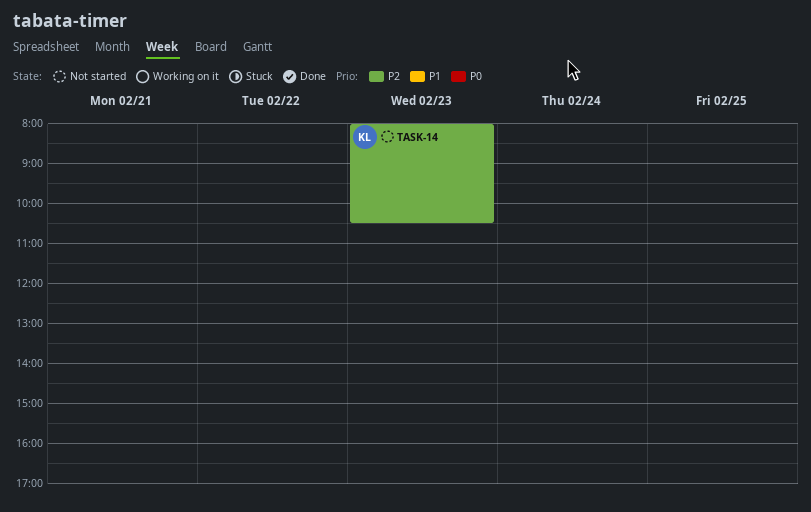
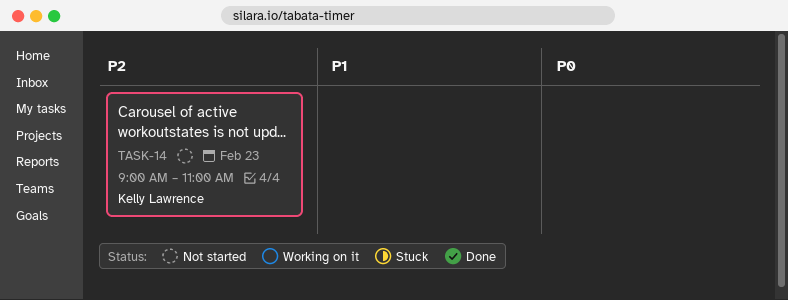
TASK-14, begins: 08:00 -> 09:00
TASK-14, ends: 10:30 -> 11:00

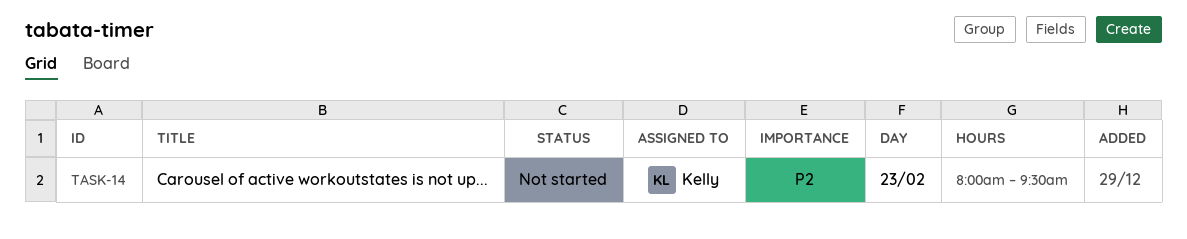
TASK-14, begins: 09:00 -> 08:00
TASK-14, ends: 11:00 -> 09:30

